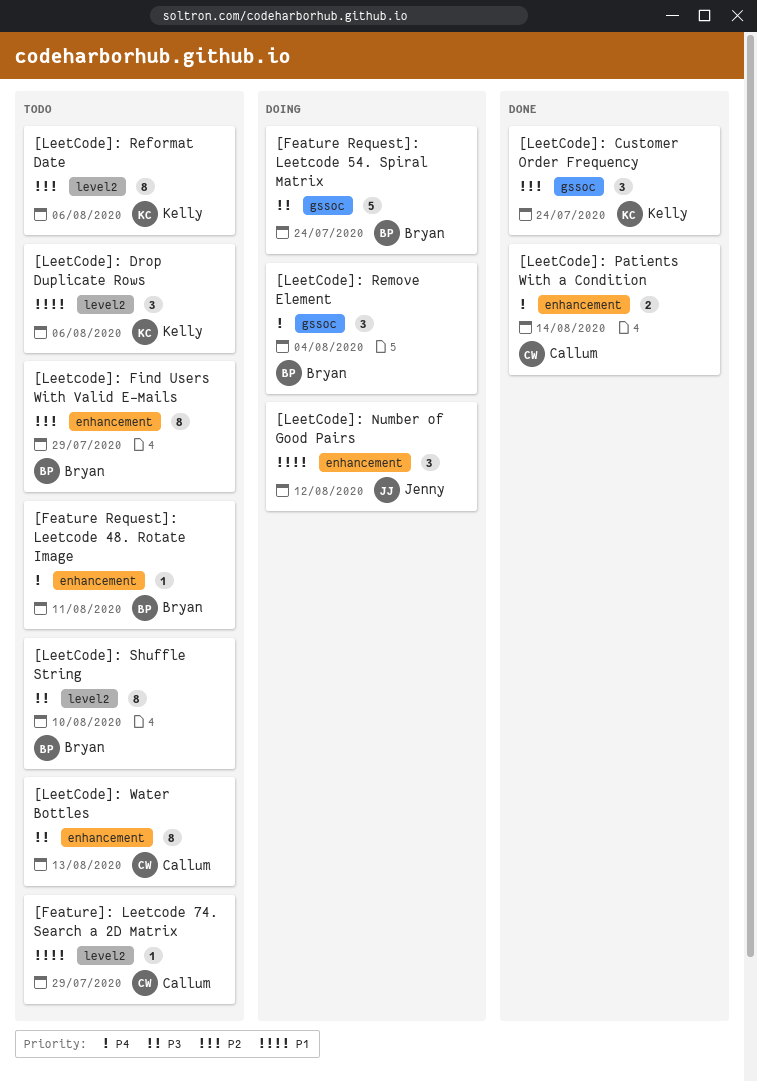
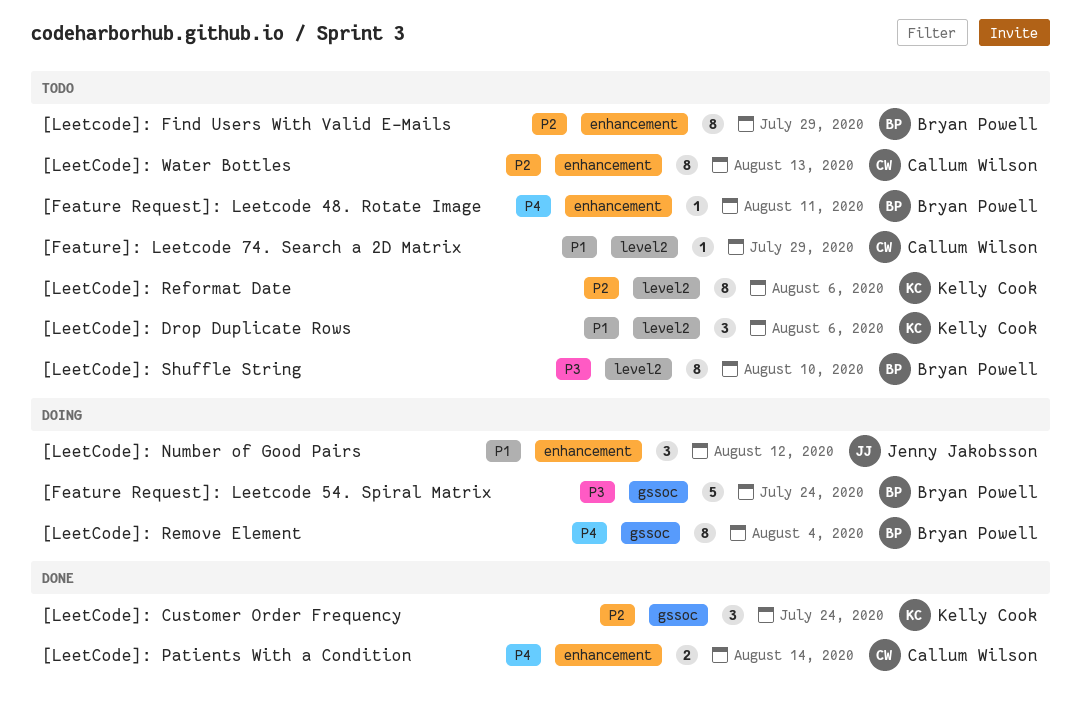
[LeetCode]: Remove Element, estimate: 3 -> 8
[LeetCode]: Water Bottles, priority: P3 -> P2

